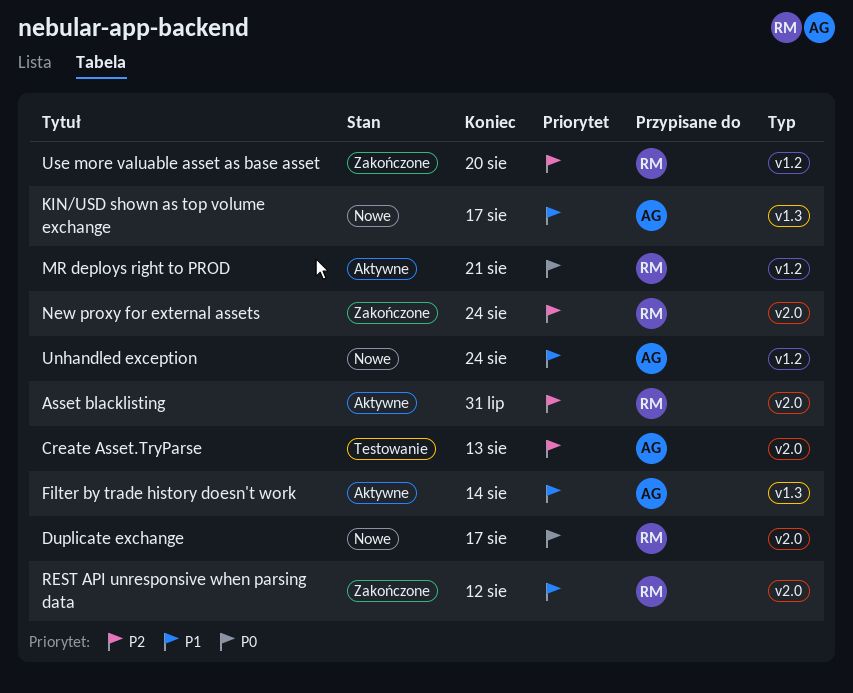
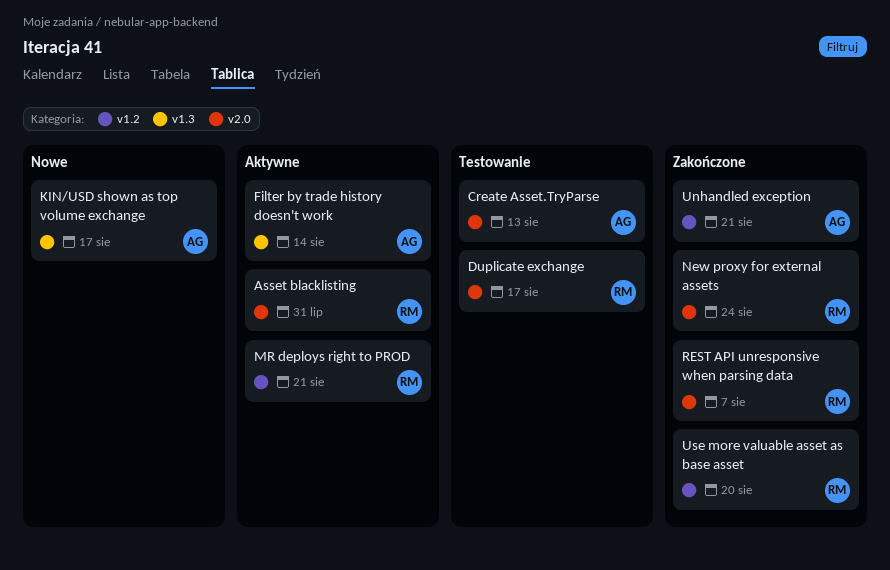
Duplicate exchange, status: Nowe -> Testowanie
REST API unresponsive when parsing data, due: Aug 12 -> Aug 7
Unhandled exception, status: Nowe -> Zakończone
Unhandled exception, due: Aug 24 -> Aug 21

